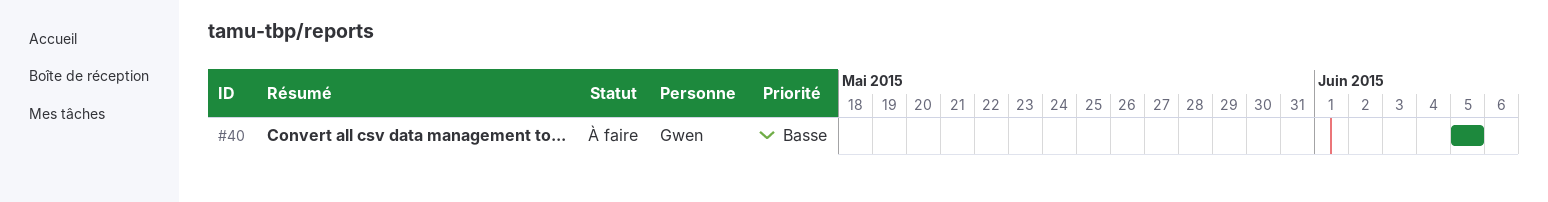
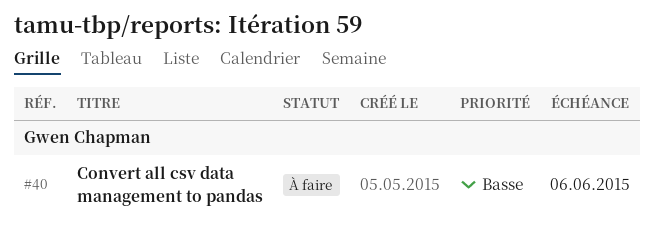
#40, due: Jun 5 -> Jun 6

